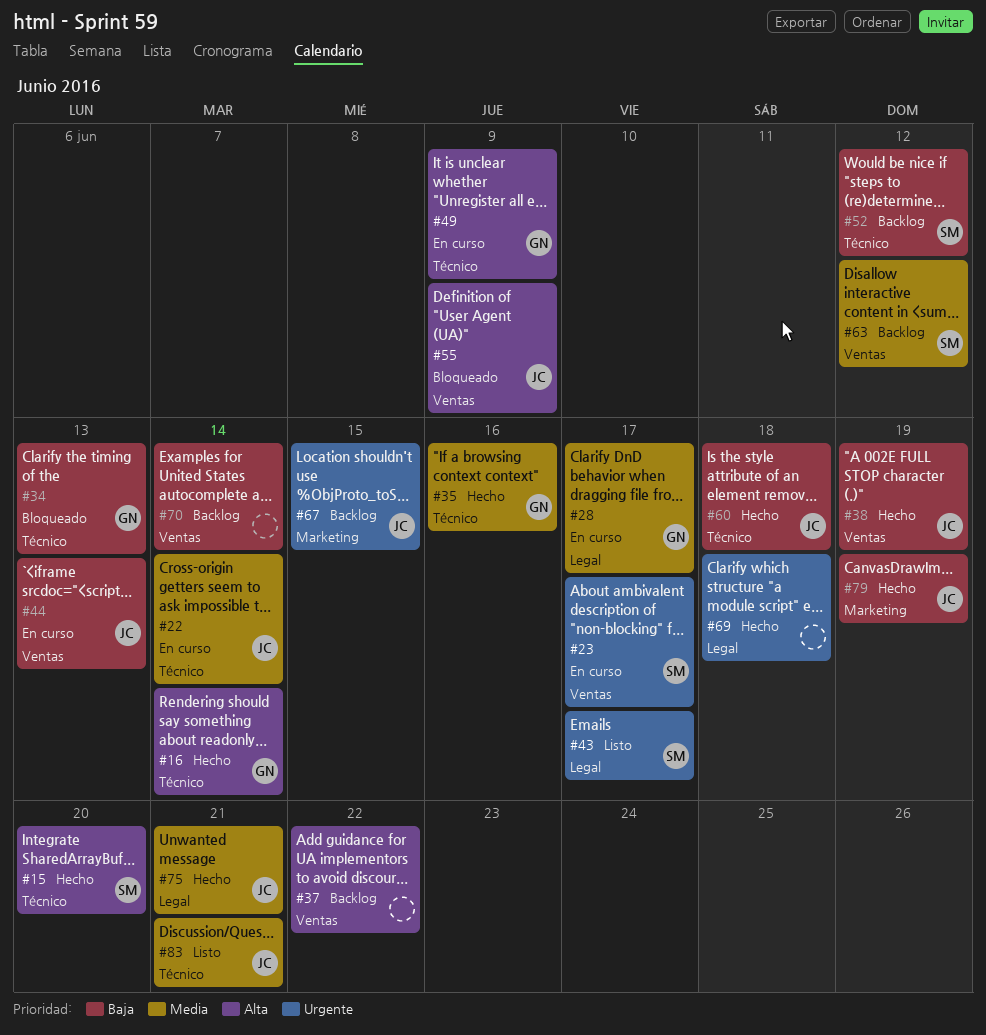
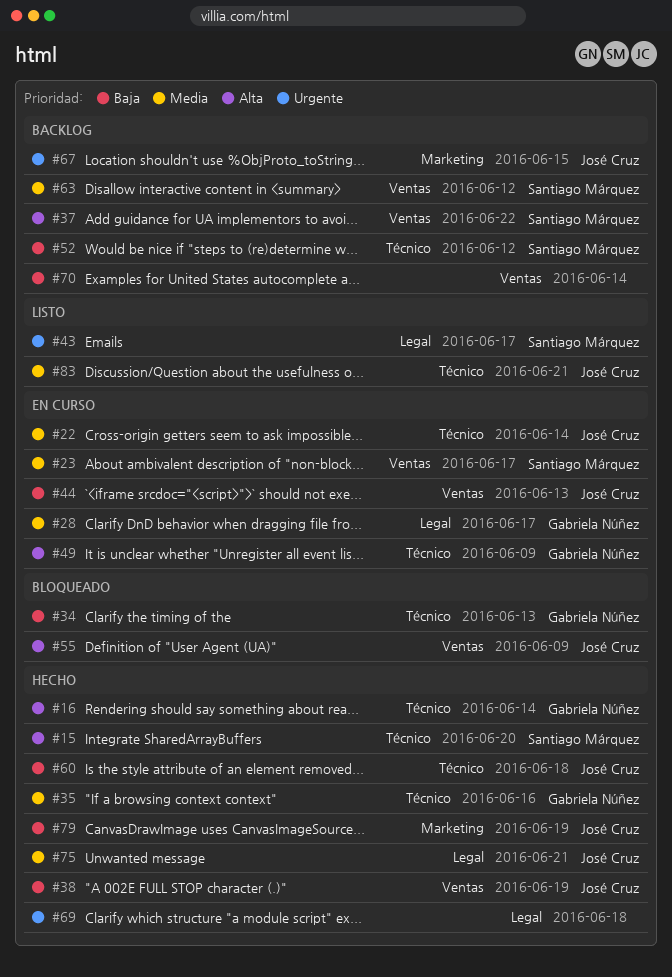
#23, priority: Urgente -> Media
#37, owner: none -> Santiago Márquez

